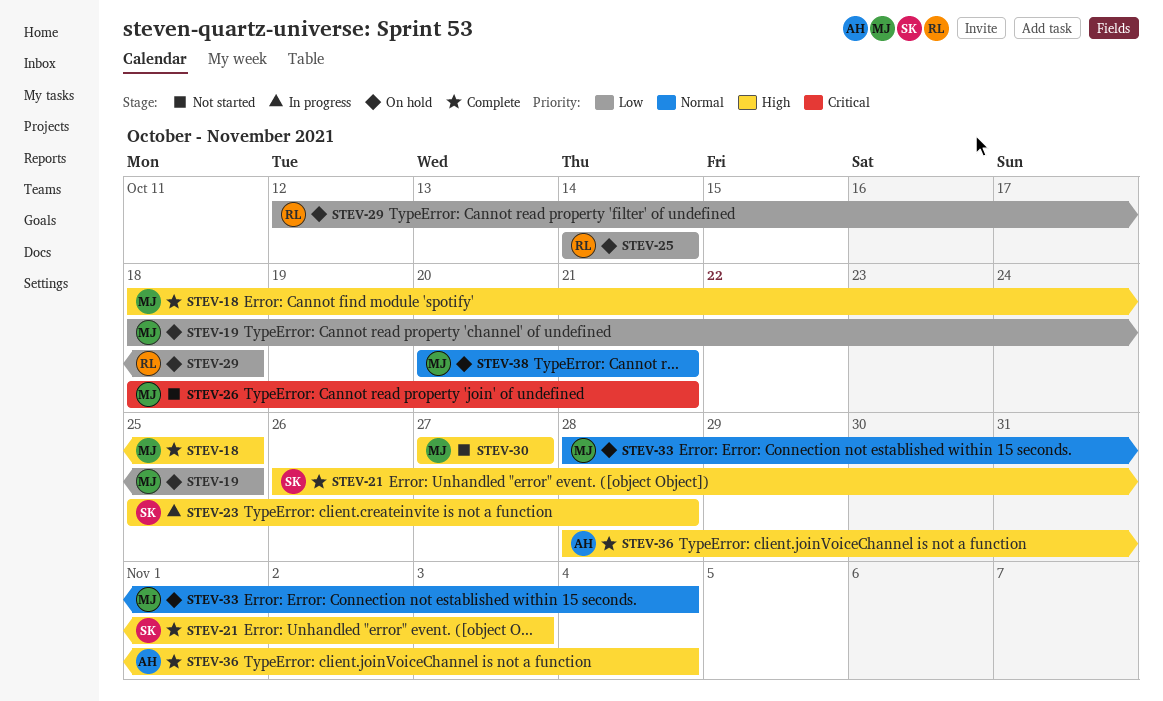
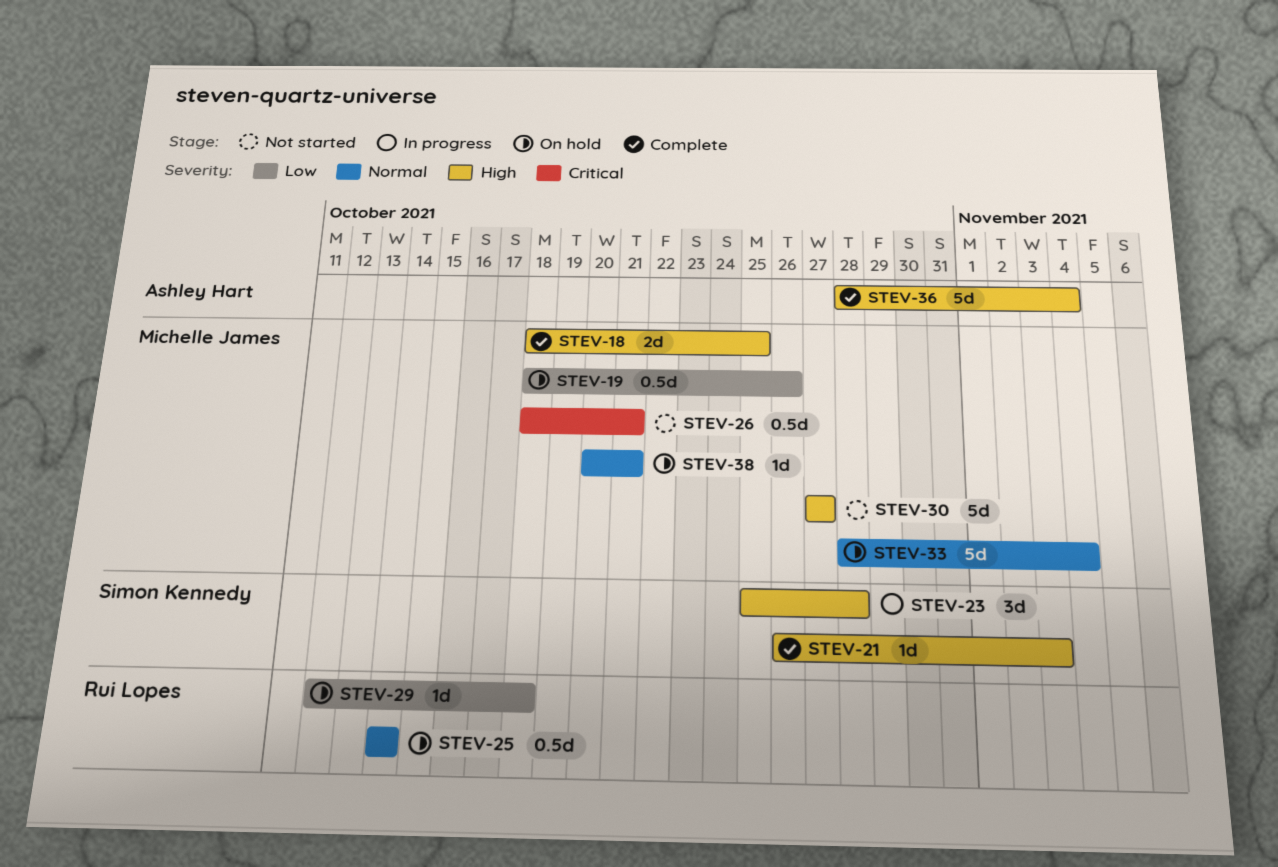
STEV-19, due: Oct 25 -> Oct 26
STEV-25, priority: Low -> Normal

